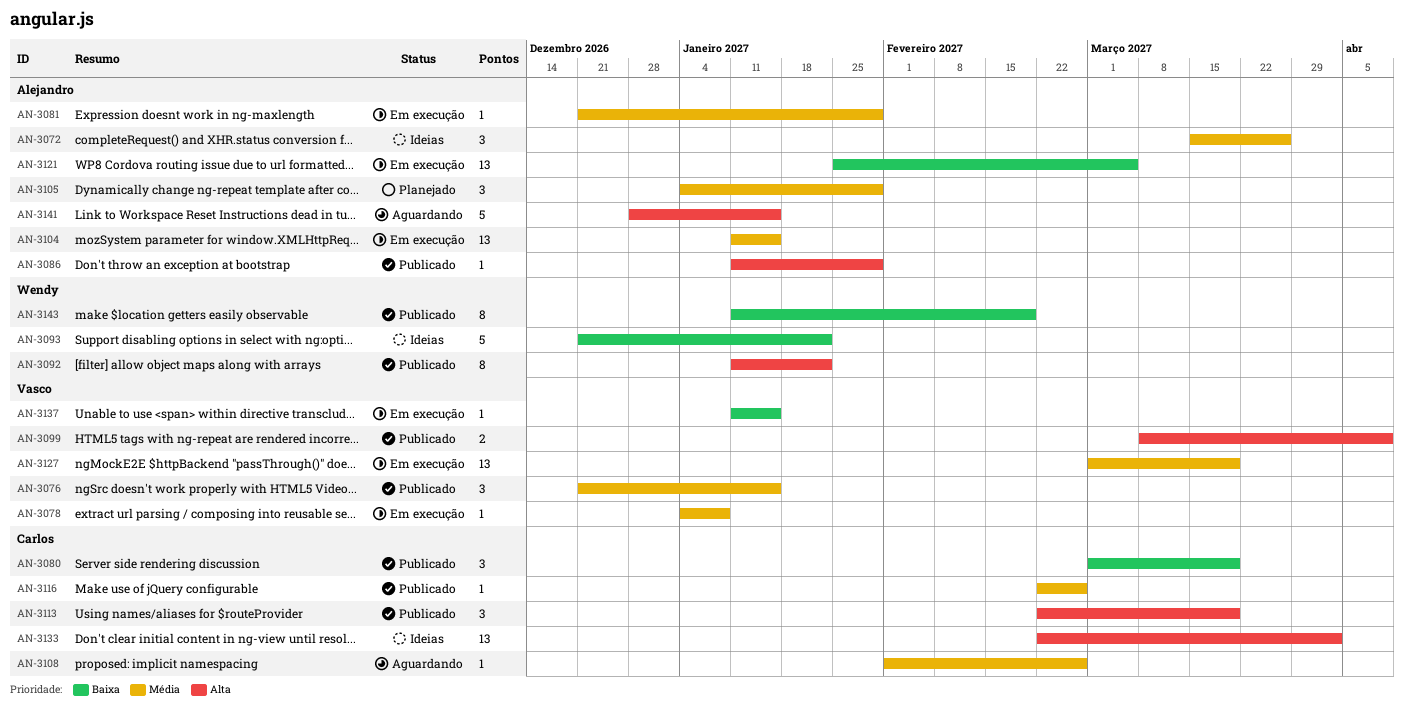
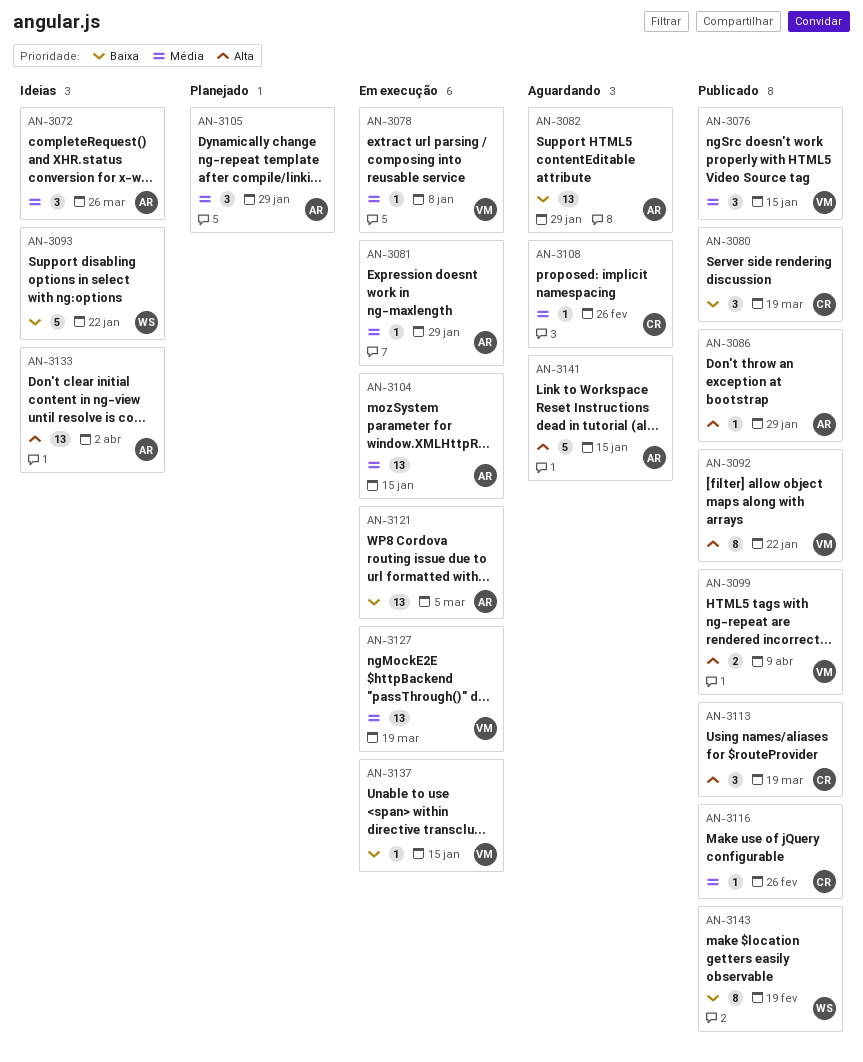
AN-3082: none -> present
AN-3092, owner: Wendy -> Vasco
AN-3133, owner: Carlos -> Alejandro

